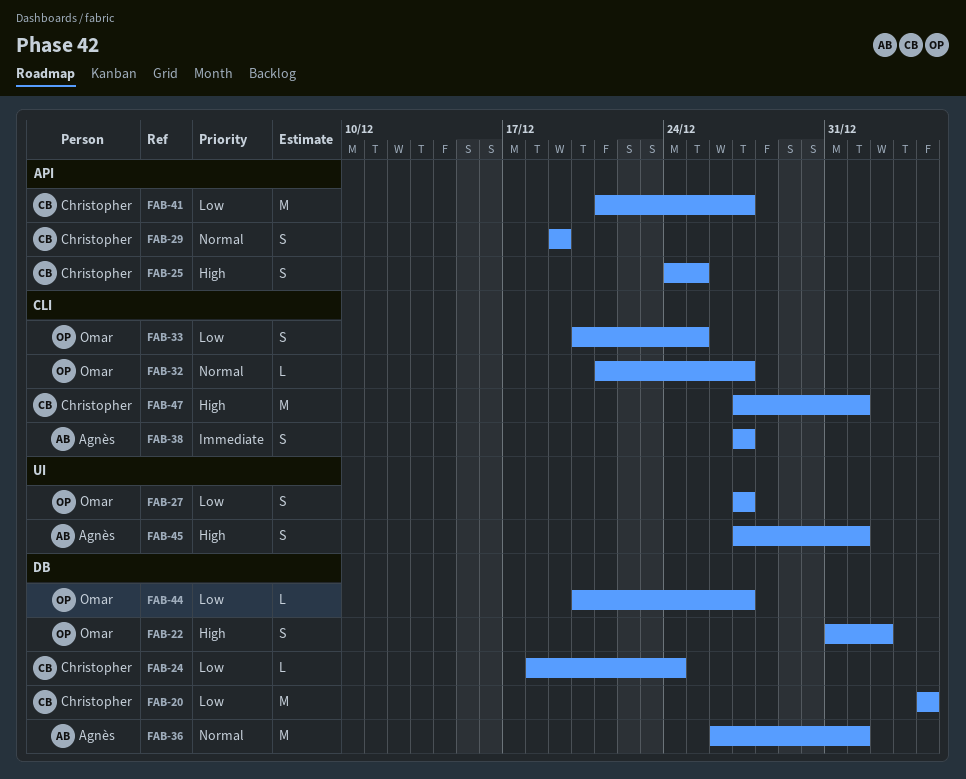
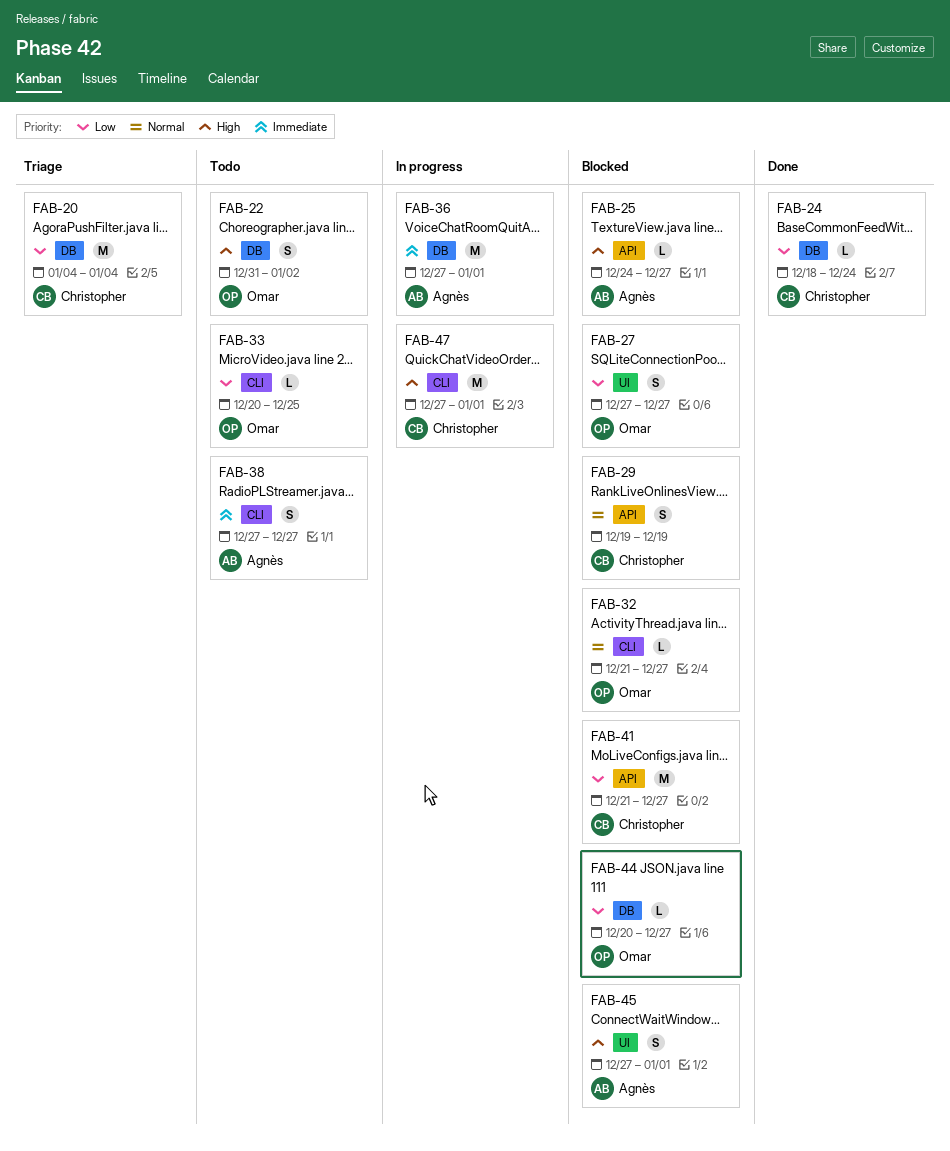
FAB-25, owner: Christopher -> Agnès
FAB-25, estimate: S -> L
FAB-25, due: Dec 25 -> Dec 27
FAB-33, estimate: S -> L
FAB-36, priority: Normal -> Immediate
FAB-36, start: Dec 26 -> Dec 27

